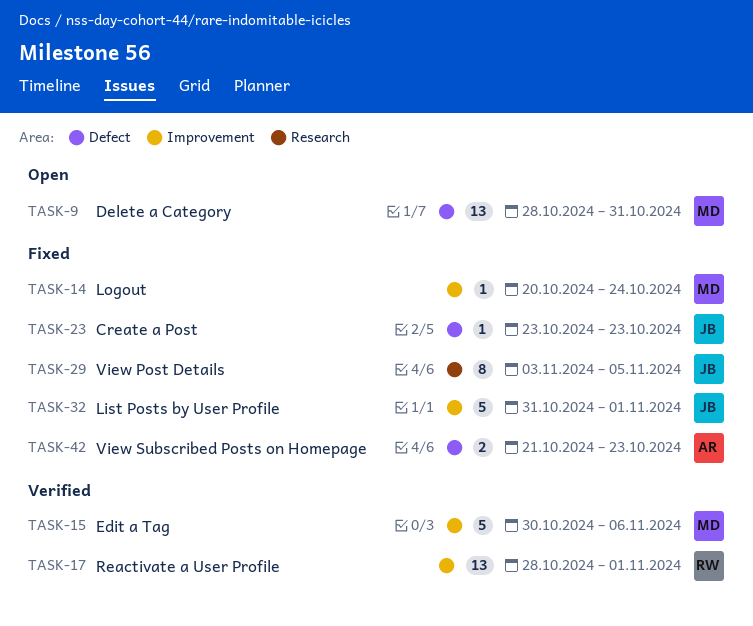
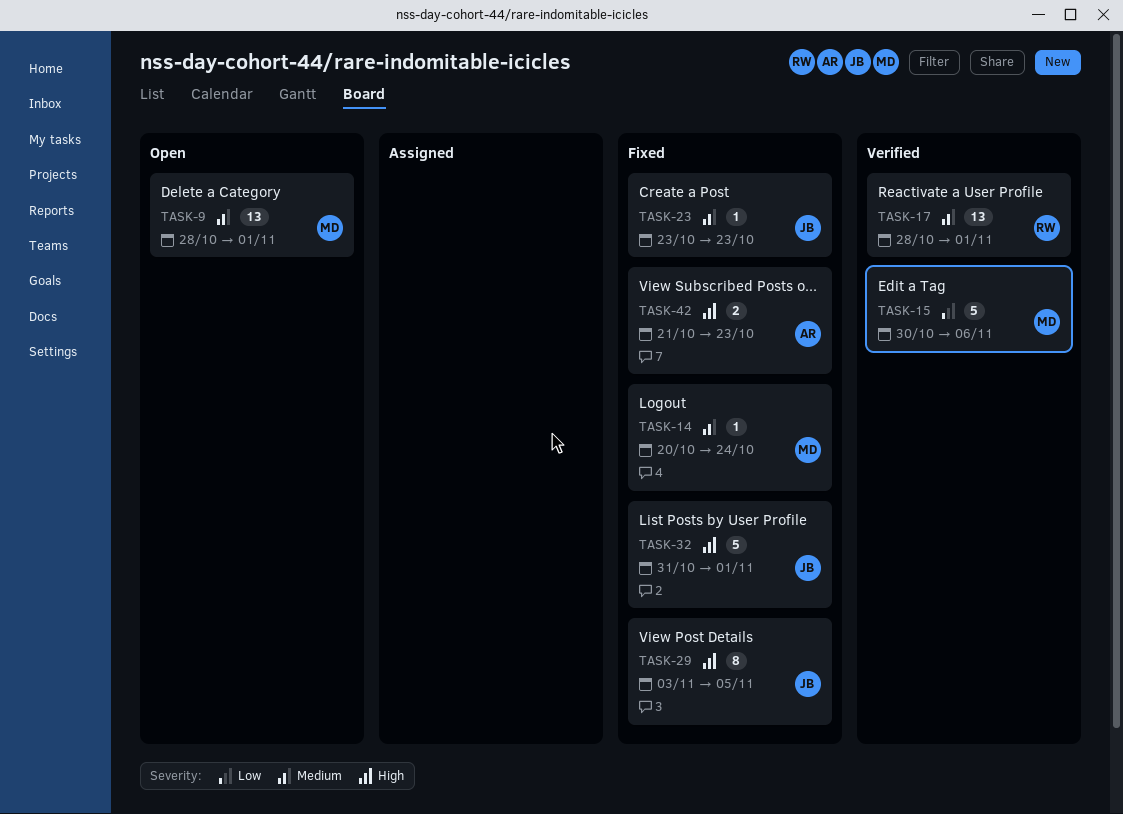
TASK-9, due: Oct 31 -> Nov 1

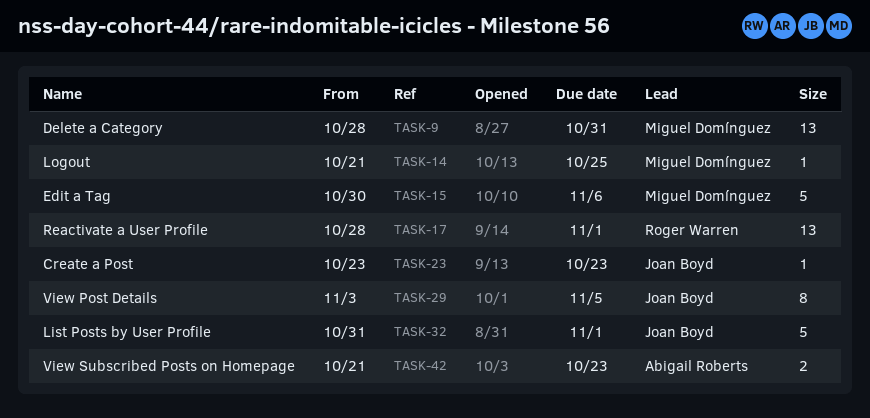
TASK-9, due: Nov 1 -> Oct 31
TASK-14, start: Oct 20 -> Oct 21
TASK-14, due: Oct 24 -> Oct 25

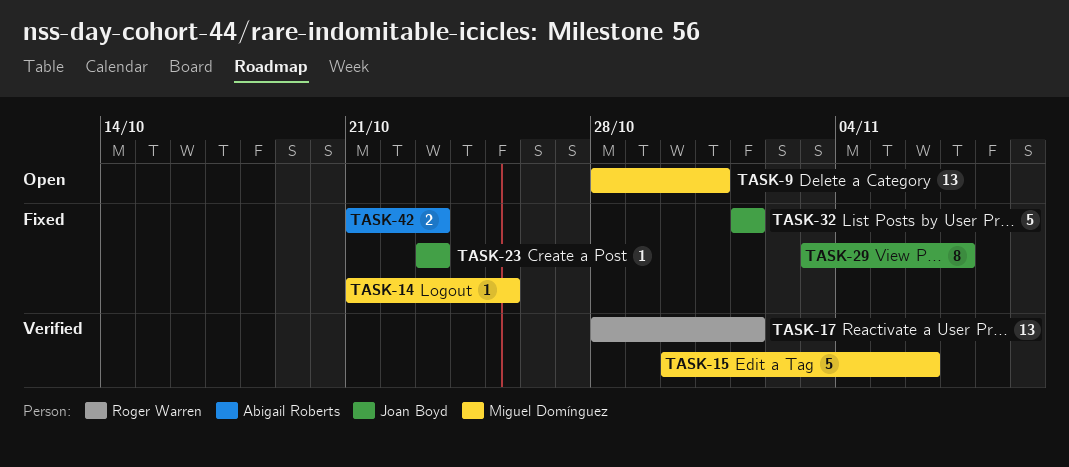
TASK-29, due: Nov 5 -> Nov 7
TASK-32, start: Oct 31 -> Nov 1

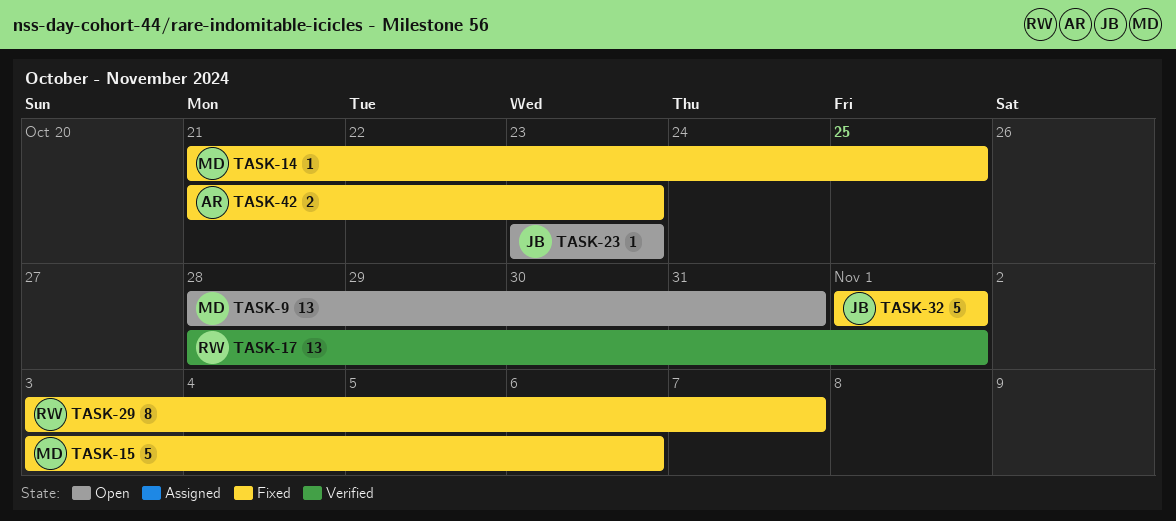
TASK-15, status: Verified -> Fixed
TASK-15, start: Oct 30 -> Nov 3
TASK-23, status: Fixed -> Open
TASK-29, owner: Joan Boyd -> Roger Warren

